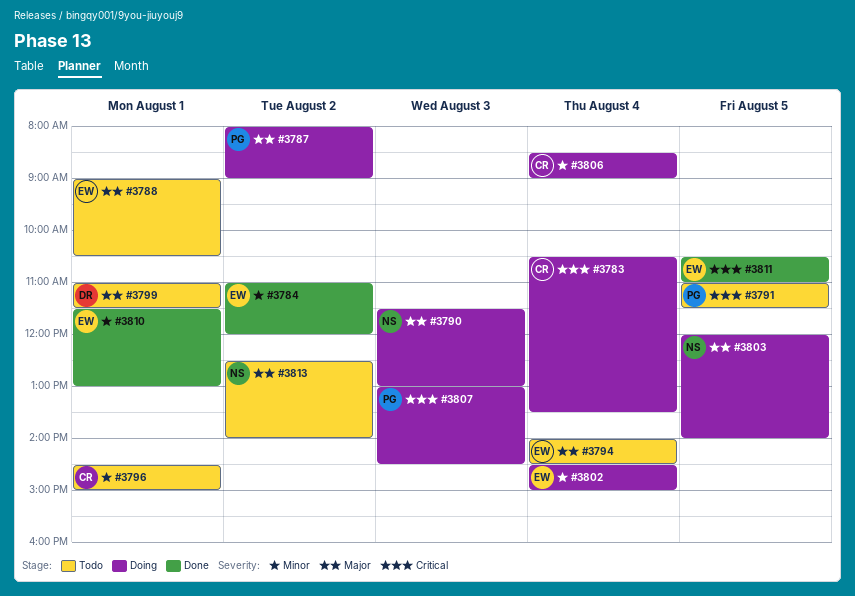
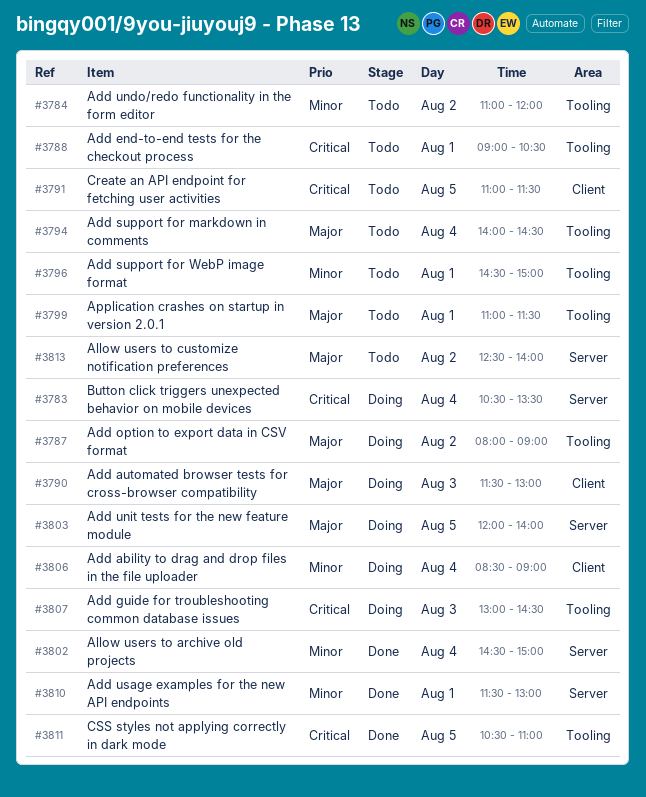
#3784, status: Done -> Todo
#3788, priority: Major -> Critical
#3802, status: Doing -> Done

